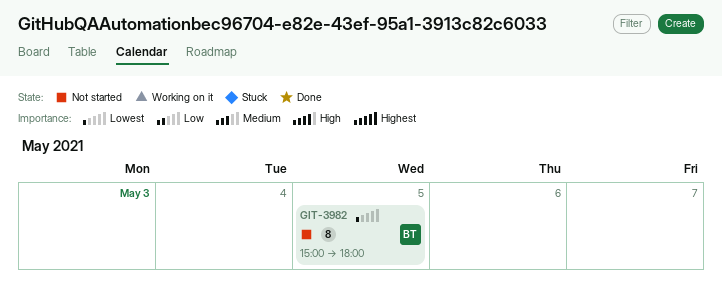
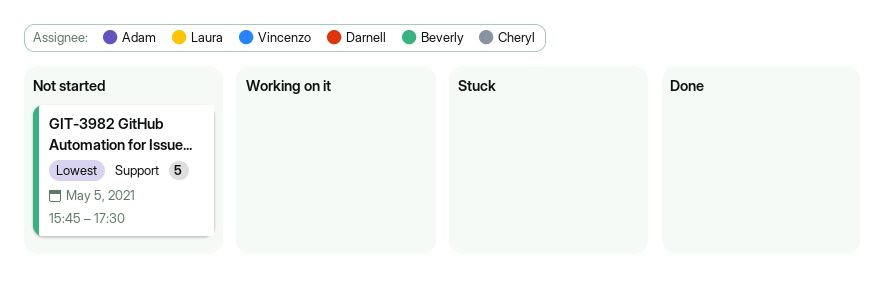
GIT-3982, estimate: 8 -> 5
GIT-3982, begins: 15:00 -> 15:45
GIT-3982, ends: 18:00 -> 17:30

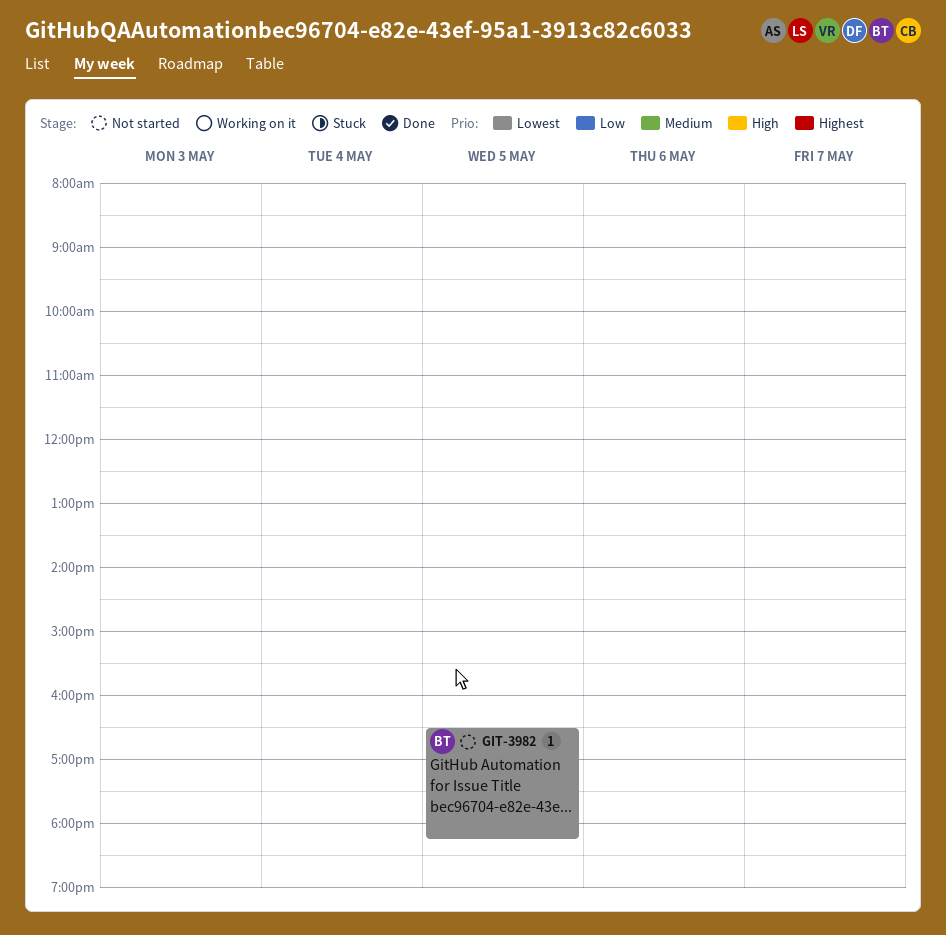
GIT-3982, estimate: 5 -> 1
GIT-3982, begins: 15:45 -> 16:30
GIT-3982, ends: 17:30 -> 18:15

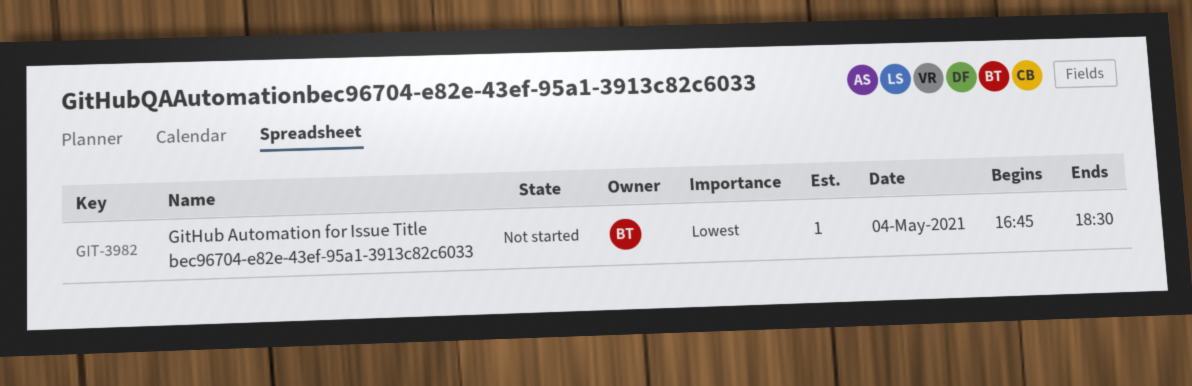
GIT-3982, day: May 5 -> May 4
GIT-3982, begins: 16:30 -> 16:45
GIT-3982, ends: 18:15 -> 18:30

